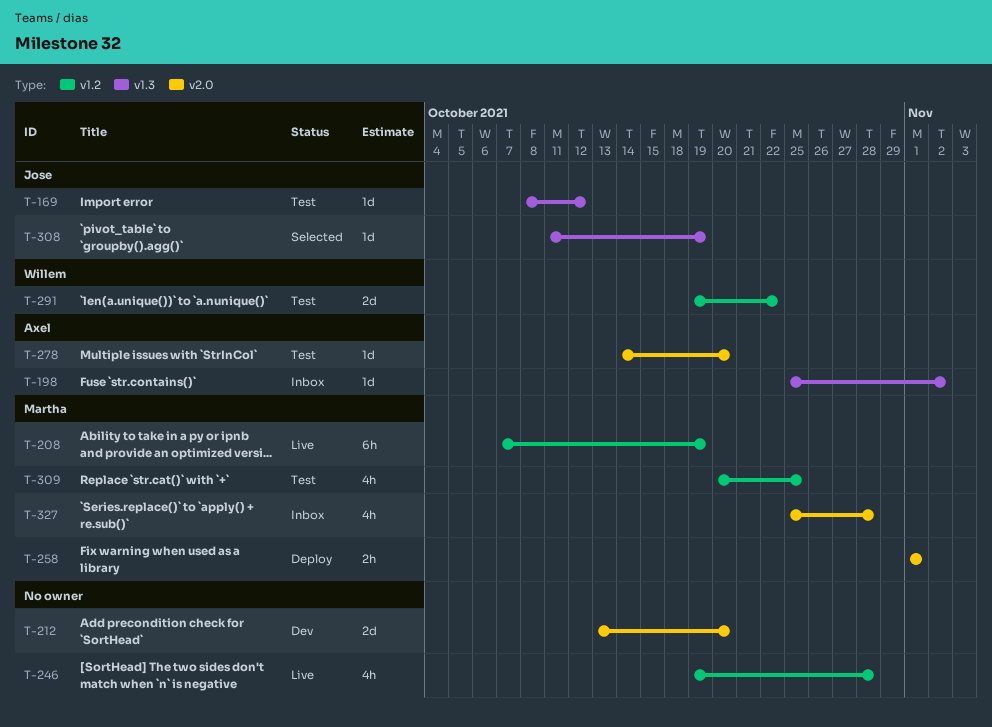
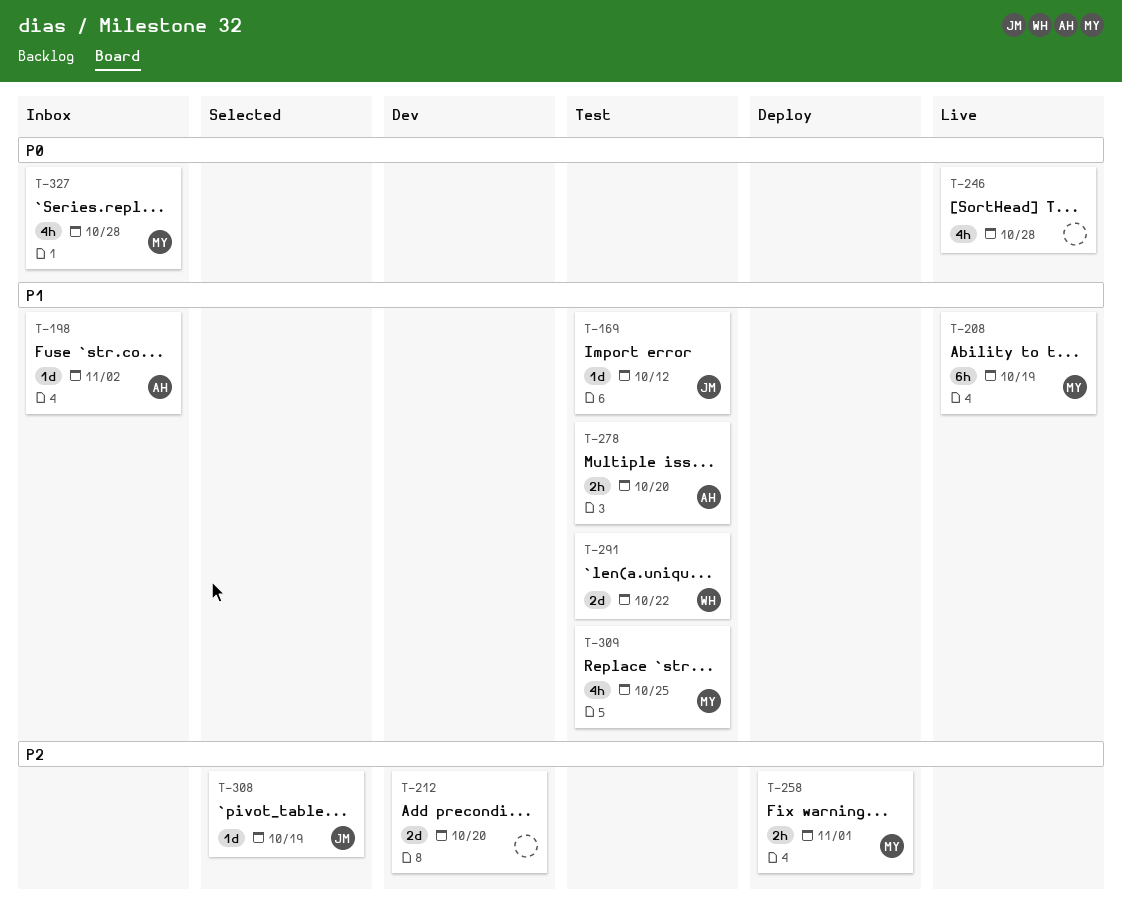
T-278, estimate: 1d -> 2h

